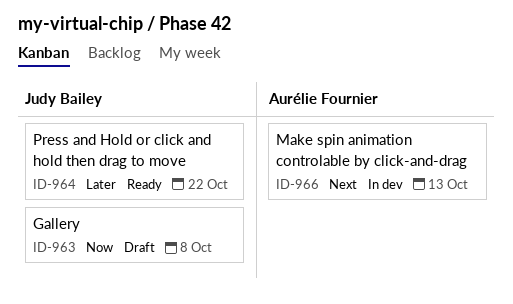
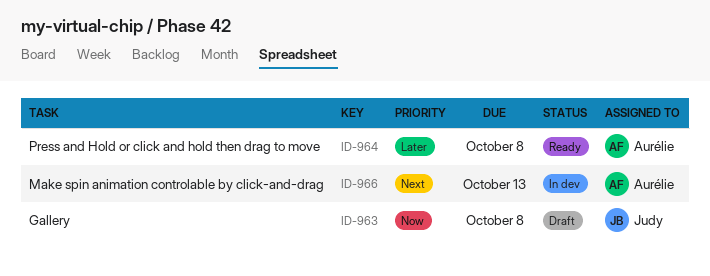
ID-964, owner: Judy Bailey -> Aurélie Fournier
ID-964, due: Oct 22 -> Oct 8

